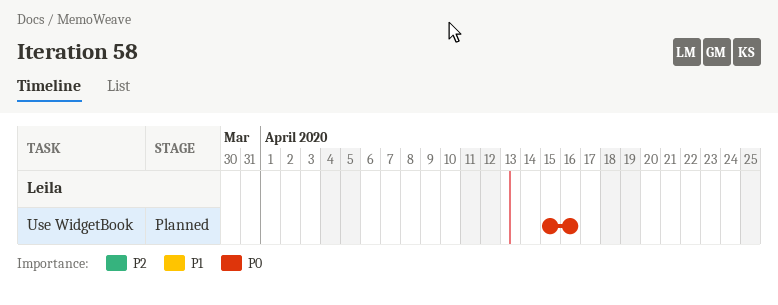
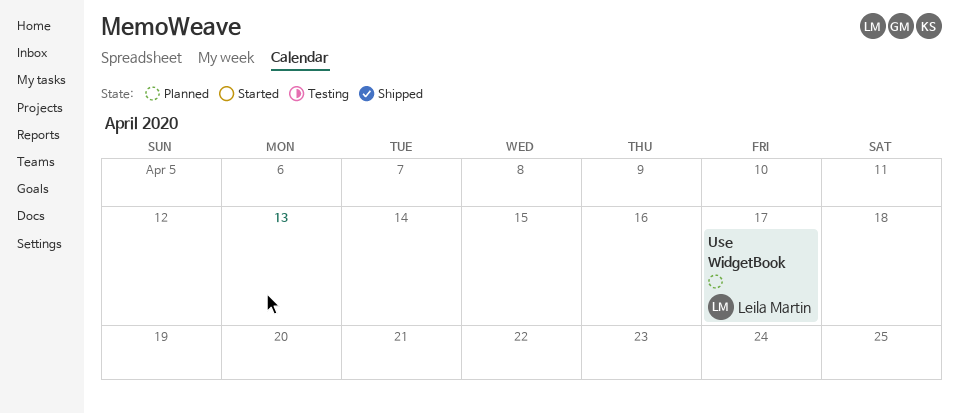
Use WidgetBook, due: Apr 16 -> Apr 17

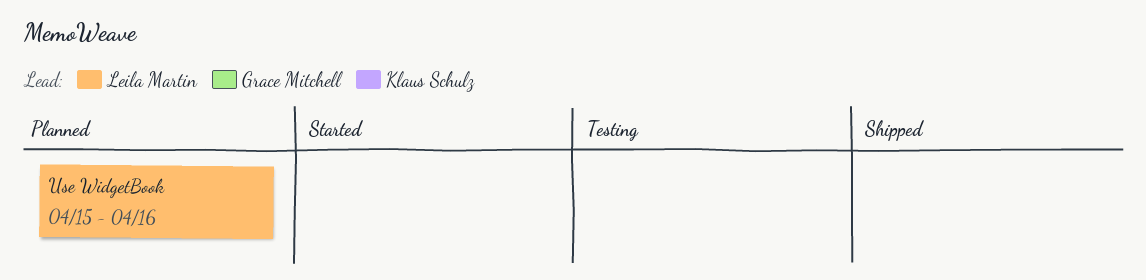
Use WidgetBook, due: Apr 17 -> Apr 16

